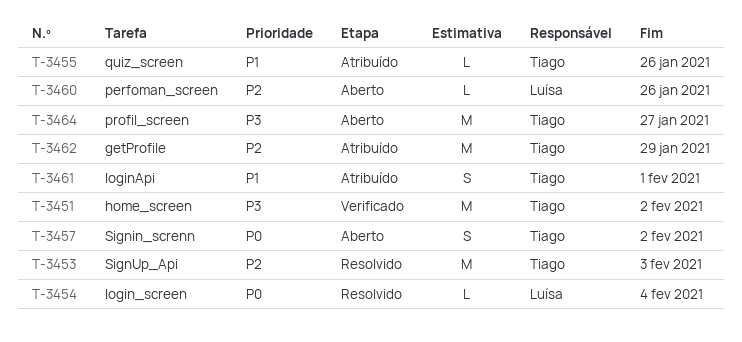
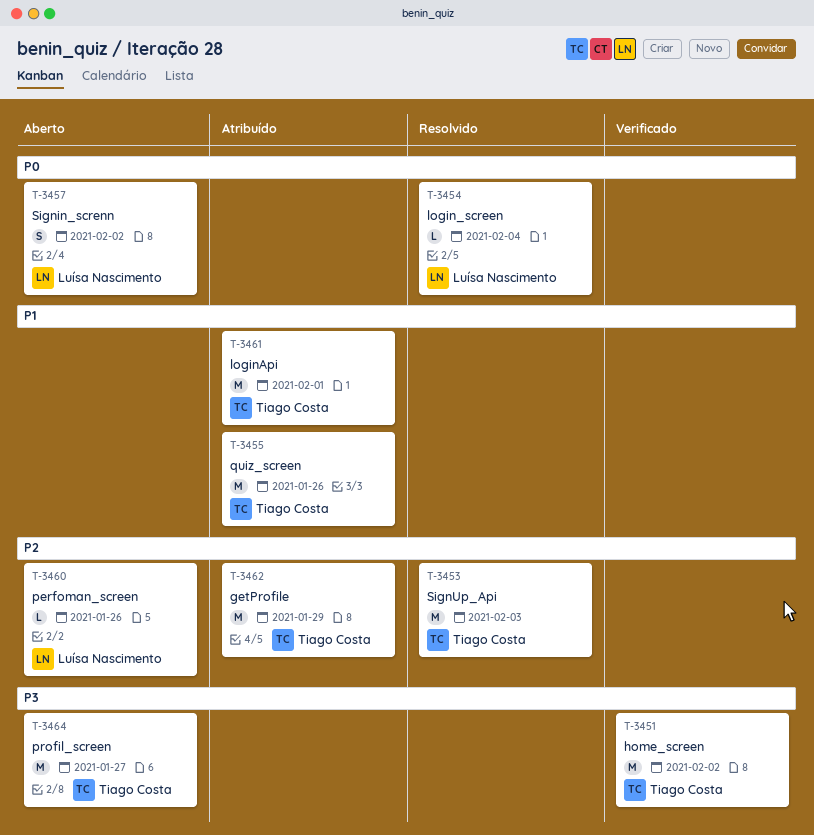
T-3455, estimate: L -> M
T-3457, owner: Tiago Costa -> Luísa Nascimento
T-3461, estimate: S -> M

